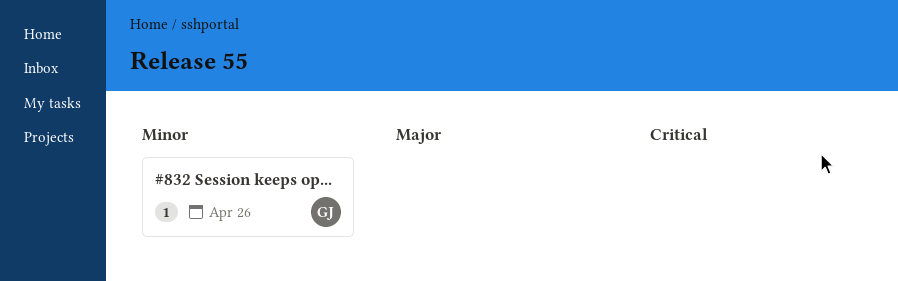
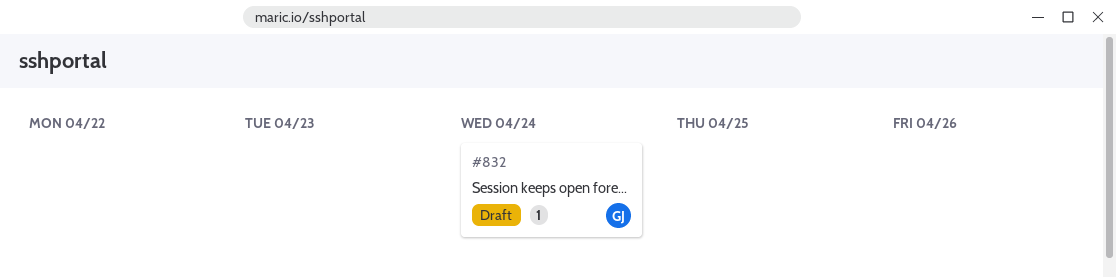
#832, due: Apr 26 -> Apr 24

